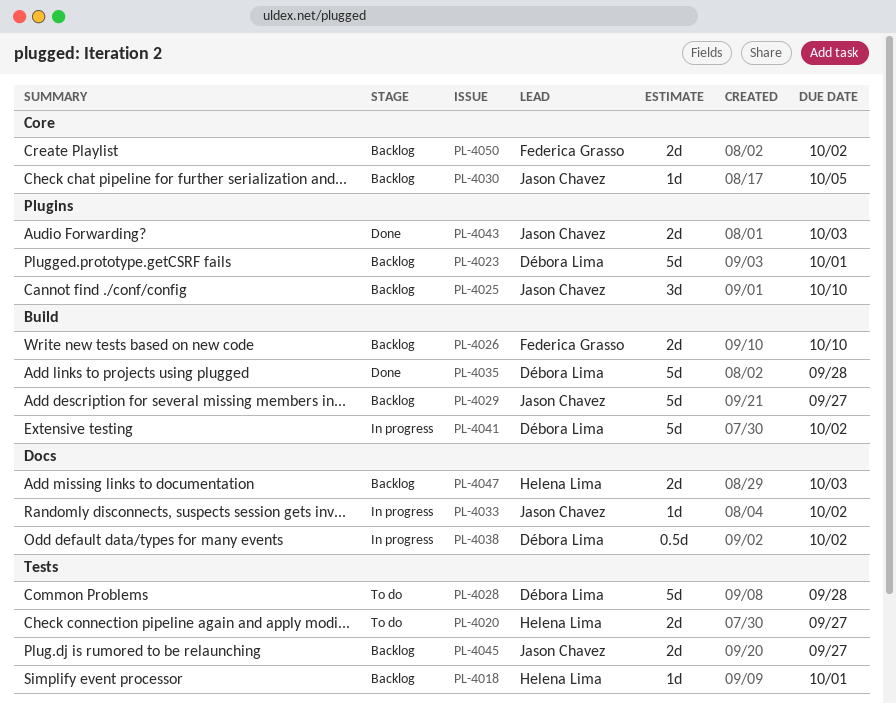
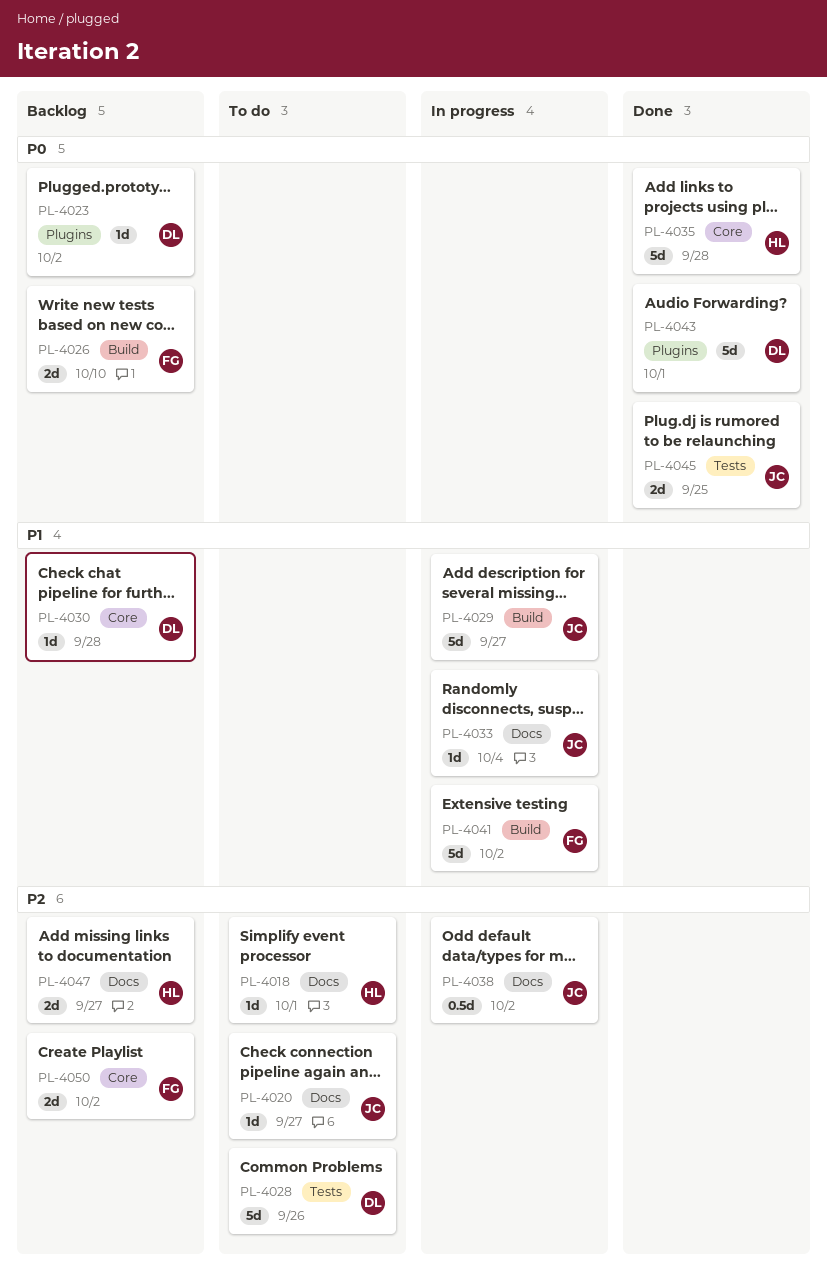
PL-4018, status: Backlog -> To do
PL-4018, label: Tests -> Docs
PL-4020, owner: Helena Lima -> Jason Chavez
PL-4020, label: Tests -> Docs
PL-4020, estimate: 2d -> 1d
PL-4023, estimate: 5d -> 1d
PL-4023, due: Oct 1 -> Oct 2
PL-4025: present -> none
PL-4028, due: Sep 28 -> Sep 26
PL-4029, status: Backlog -> In progress
PL-4030, owner: Jason Chavez -> Débora Lima
PL-4030, due: Oct 5 -> Sep 28
PL-4033, due: Oct 2 -> Oct 4
PL-4035, owner: Débora Lima -> Helena Lima
PL-4035, label: Build -> Core
PL-4038, owner: Débora Lima -> Jason Chavez
PL-4041, owner: Débora Lima -> Federica Grasso
PL-4043, owner: Jason Chavez -> Débora Lima
PL-4043, estimate: 2d -> 5d
PL-4043, due: Oct 3 -> Oct 1
PL-4045, status: Backlog -> Done
PL-4045, due: Sep 27 -> Sep 25
PL-4047, due: Oct 3 -> Sep 27

